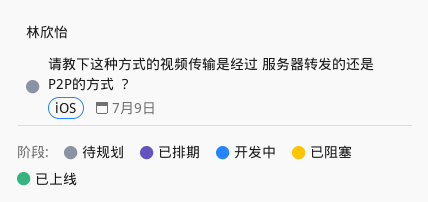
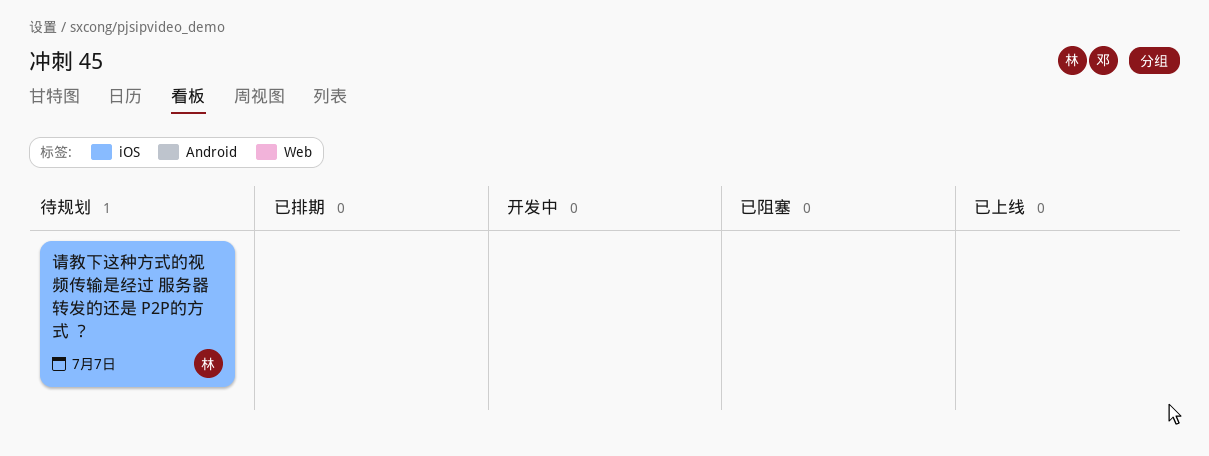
请教下这种方式的视频传输是经过 服务器转发的还是 P2P的方式 ？, due: Jul 9 -> Jul 7

